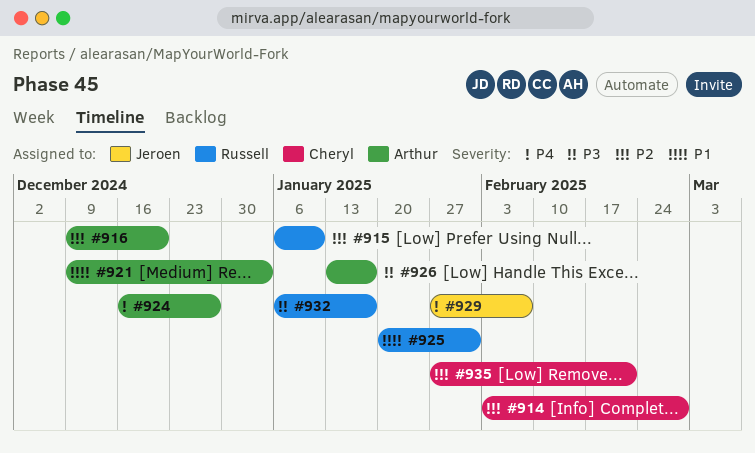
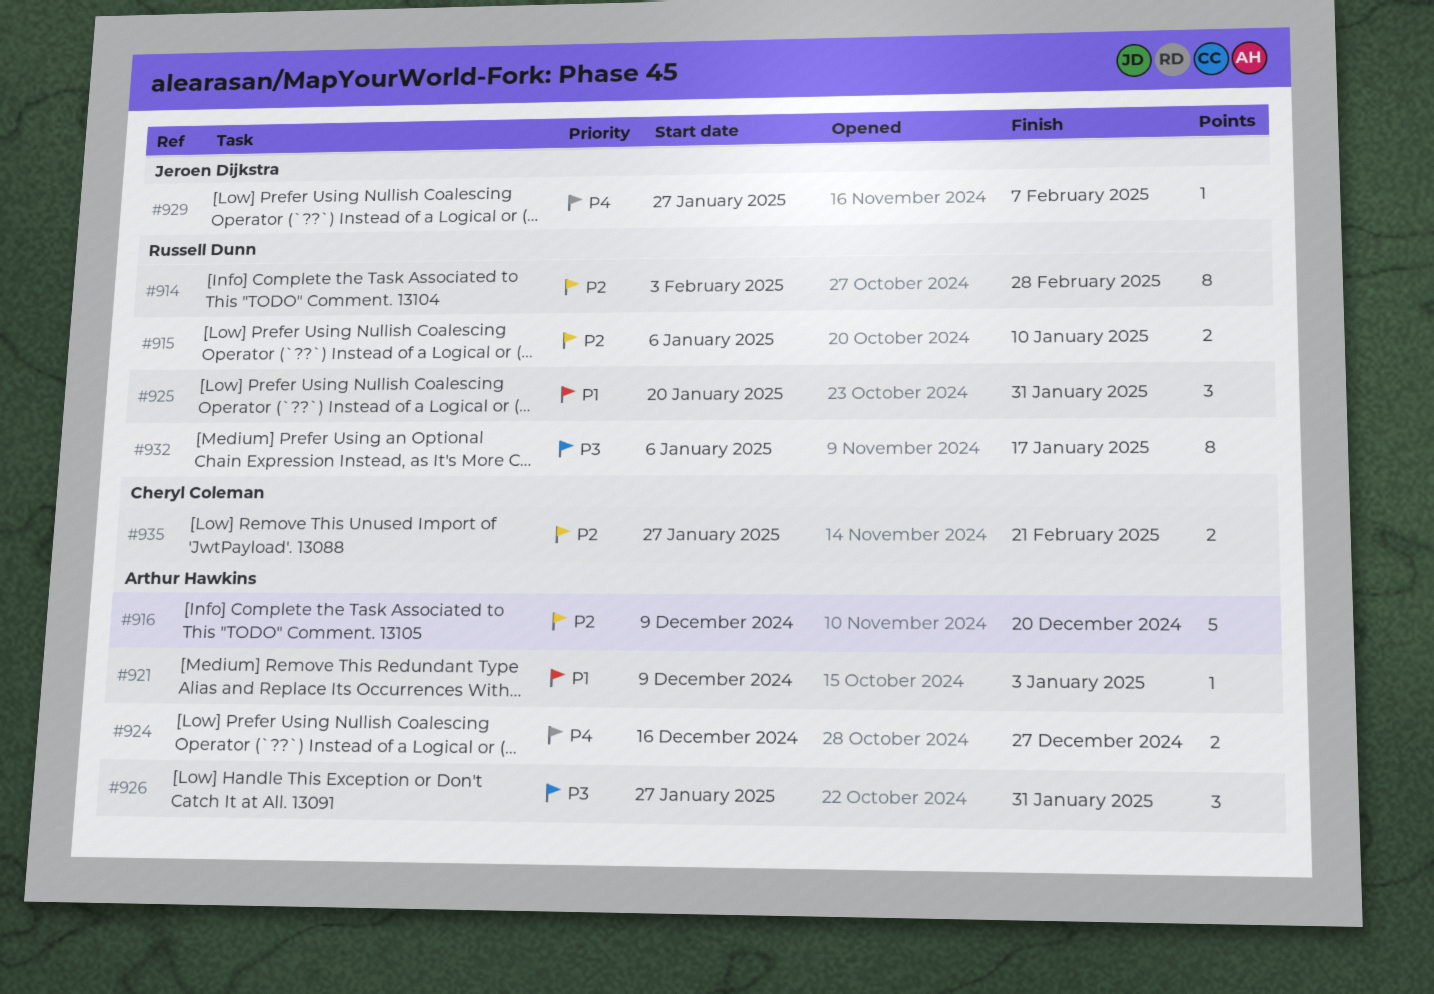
#914, owner: Cheryl Coleman -> Russell Dunn
#926, start: Jan 13 -> Jan 27
#926, due: Jan 17 -> Jan 31

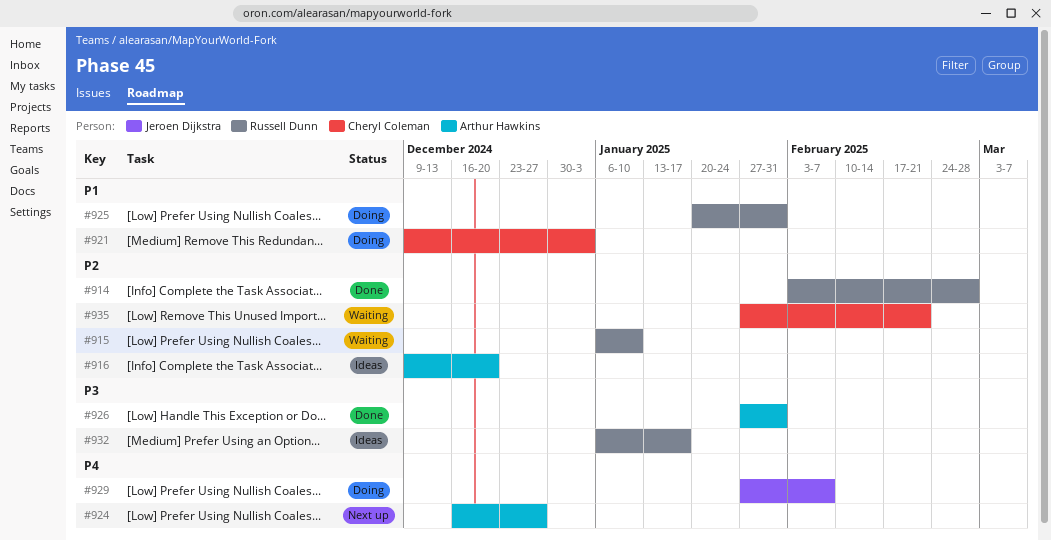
#921, owner: Arthur Hawkins -> Cheryl Coleman

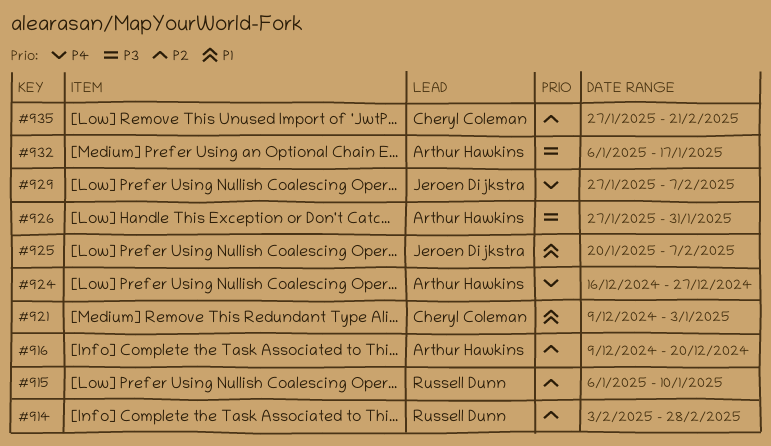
#925, owner: Russell Dunn -> Jeroen Dijkstra
#925, due: Jan 31 -> Feb 7
#932, owner: Russell Dunn -> Arthur Hawkins

